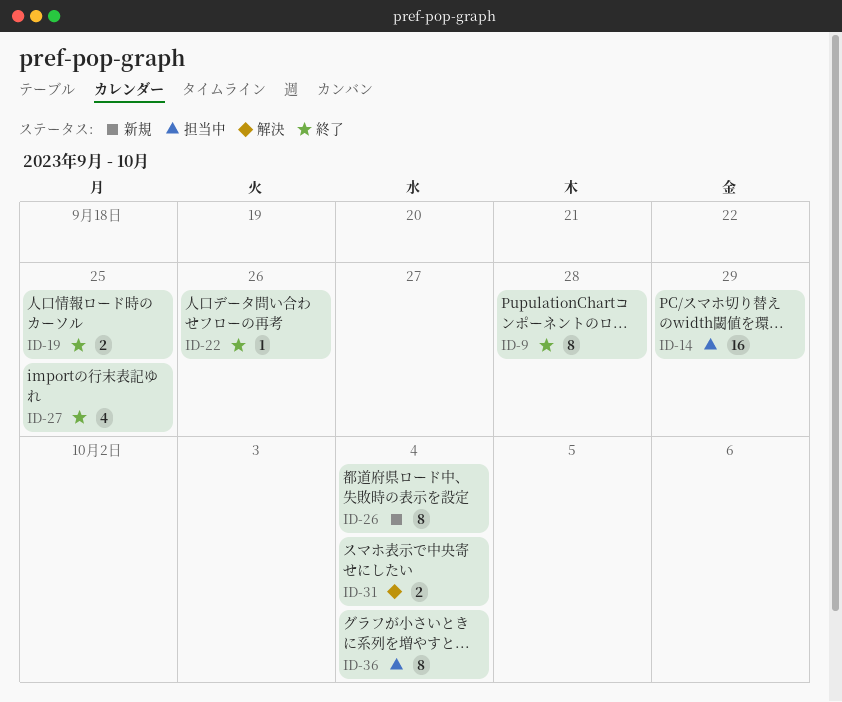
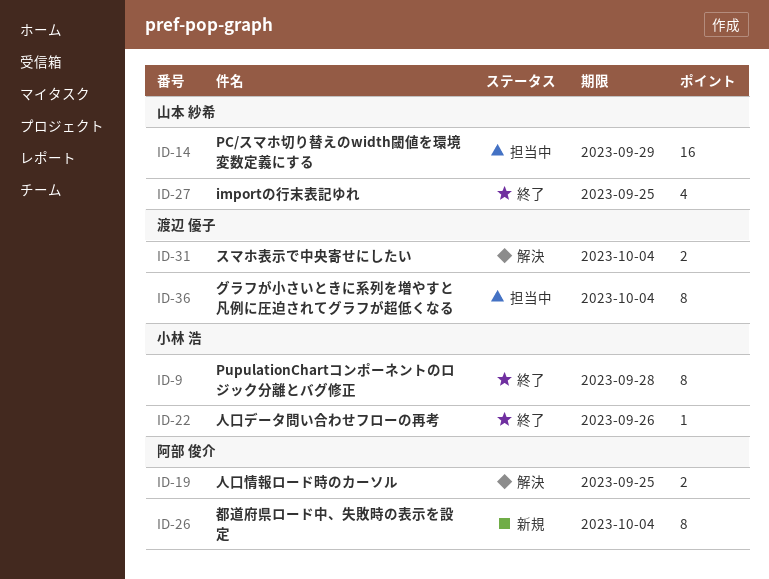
ID-19, status: 終了 -> 解決

